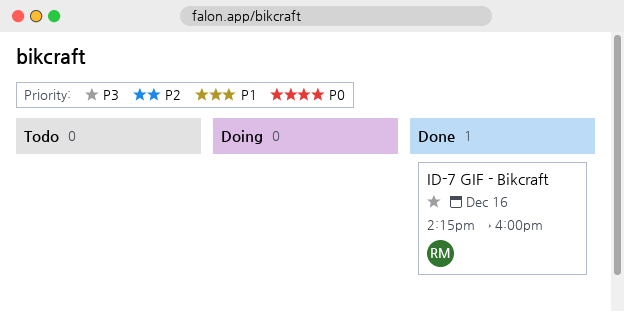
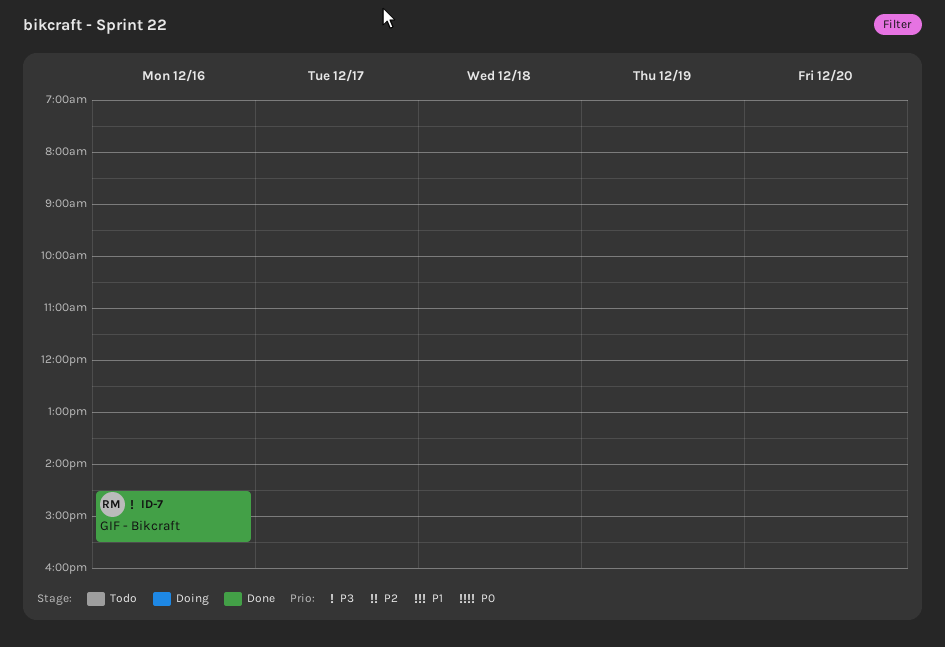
ID-7, begins: 14:15 -> 14:30
ID-7, ends: 16:00 -> 15:30

